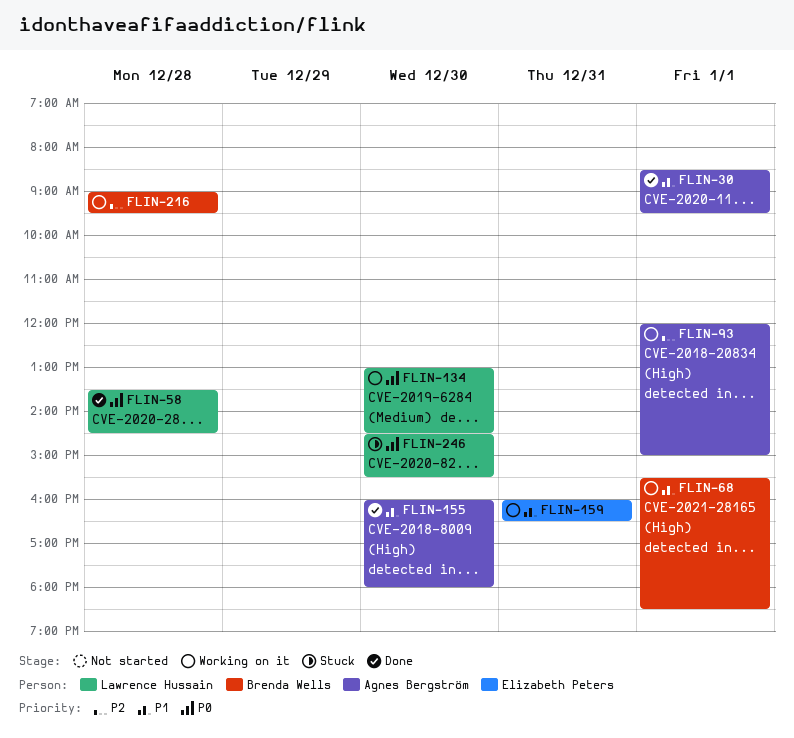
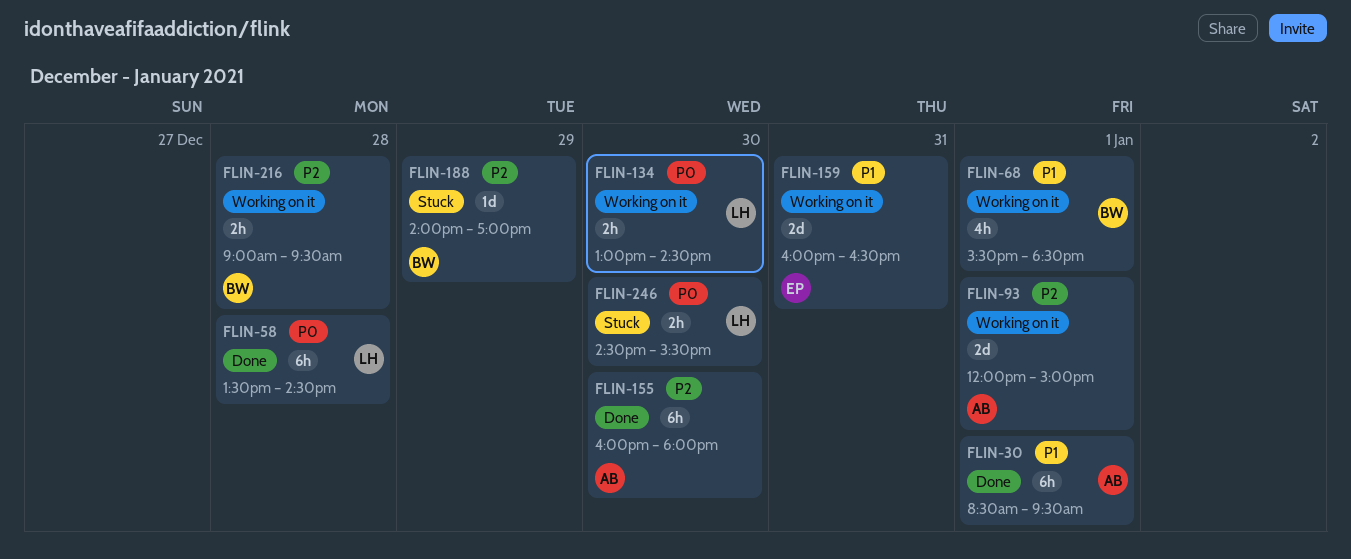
FLIN-155, priority: P1 -> P2
FLIN-188: none -> present

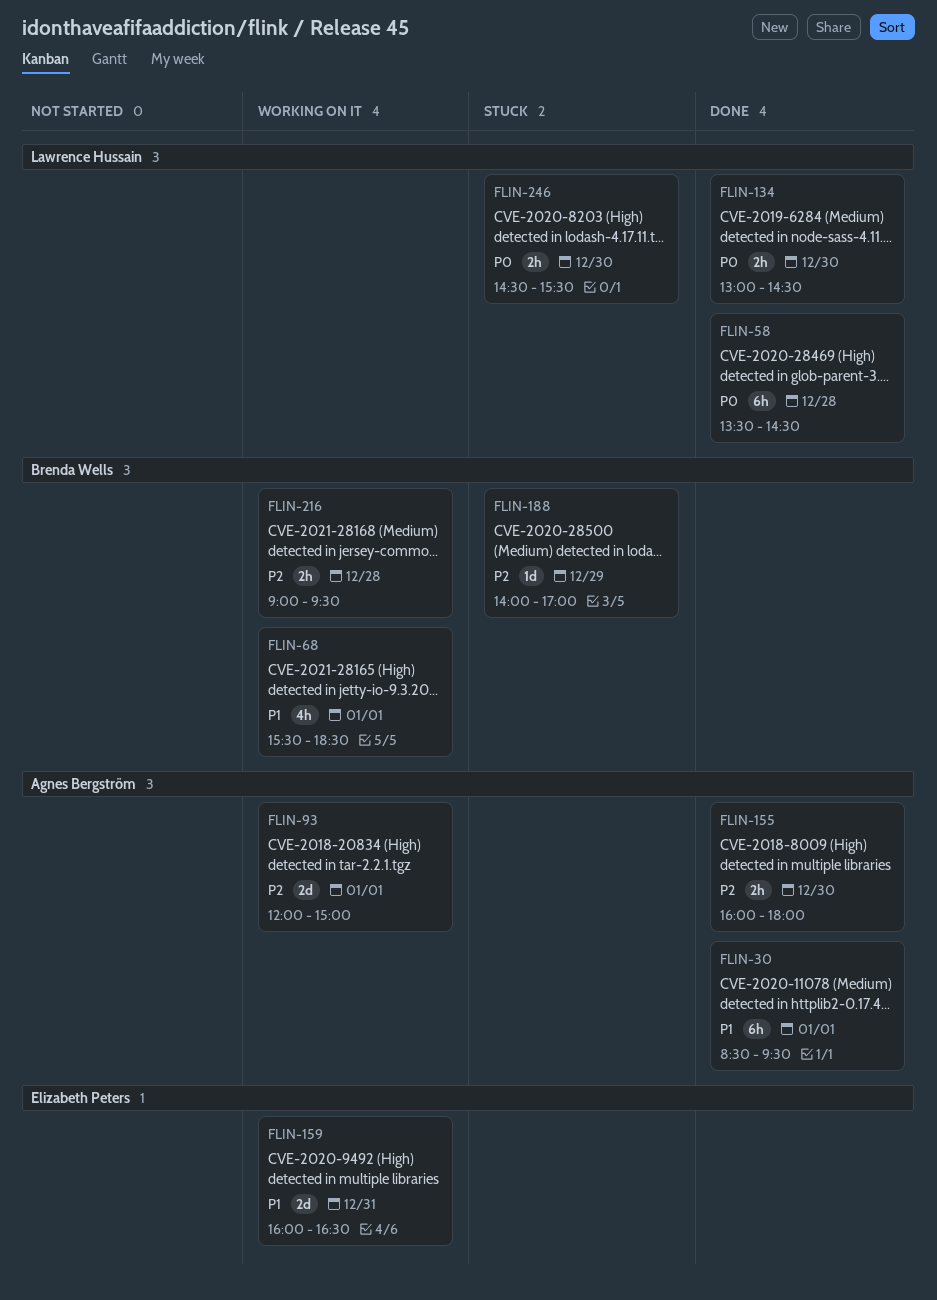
FLIN-134, status: Working on it -> Done
FLIN-155, estimate: 6h -> 2h

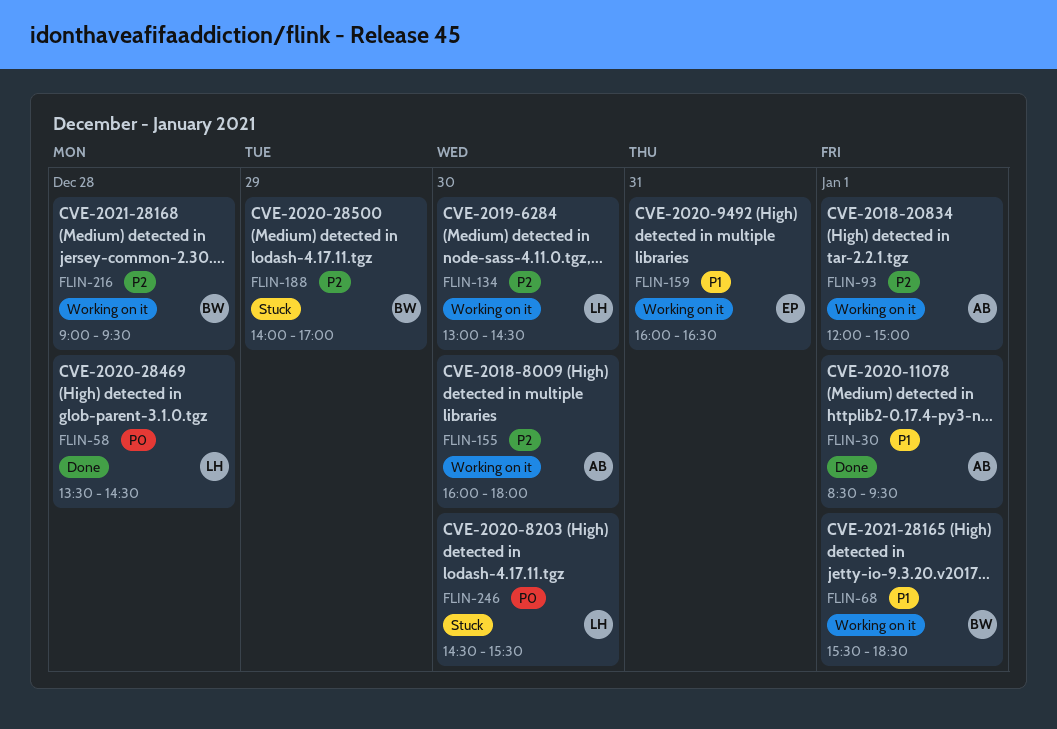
FLIN-134, status: Done -> Working on it
FLIN-134, priority: P0 -> P2
FLIN-155, status: Done -> Working on it

